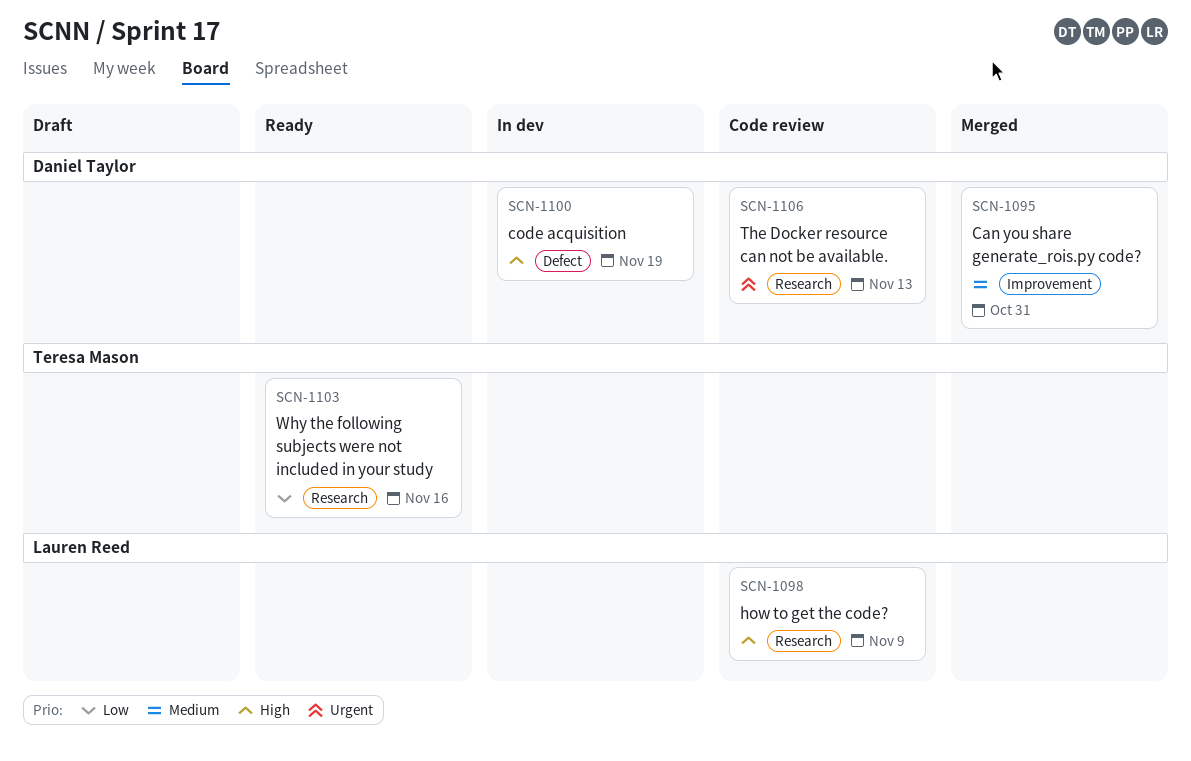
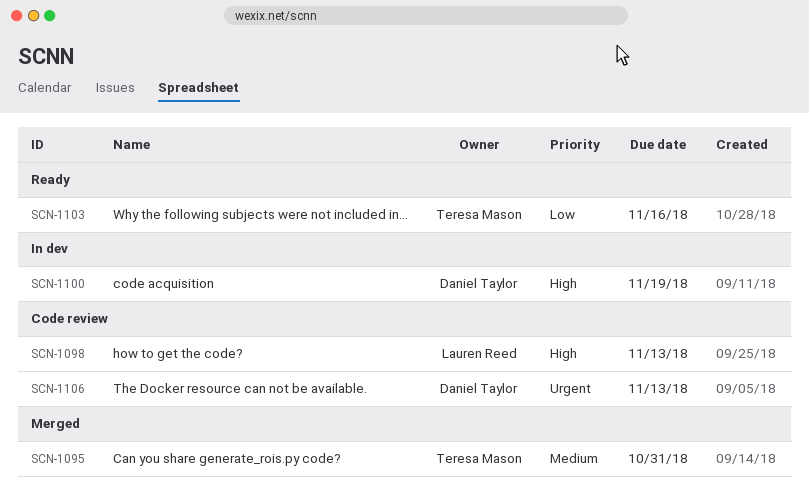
SCN-1095, owner: Daniel Taylor -> Teresa Mason
SCN-1098, due: Nov 9 -> Nov 13

